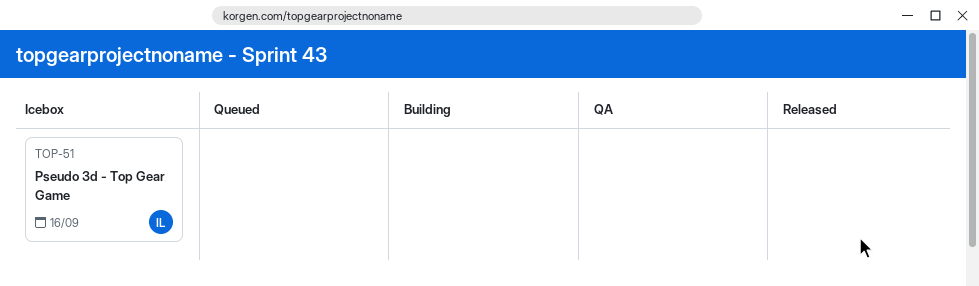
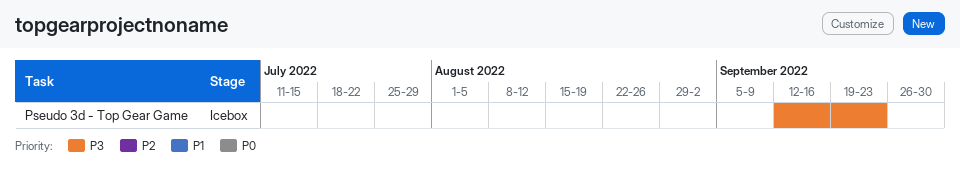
Pseudo 3d - Top Gear Game, due: Sep 16 -> Sep 23

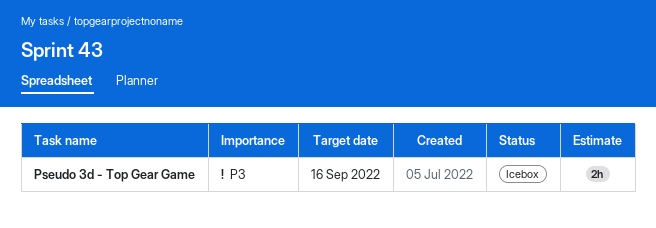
Pseudo 3d - Top Gear Game, due: Sep 23 -> Sep 16

